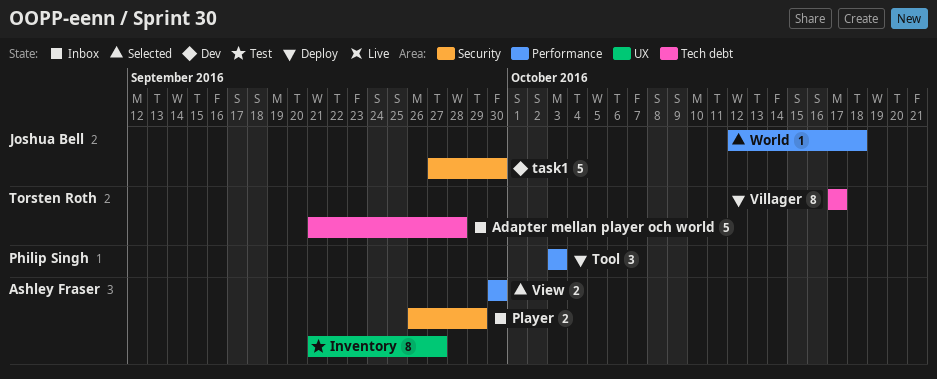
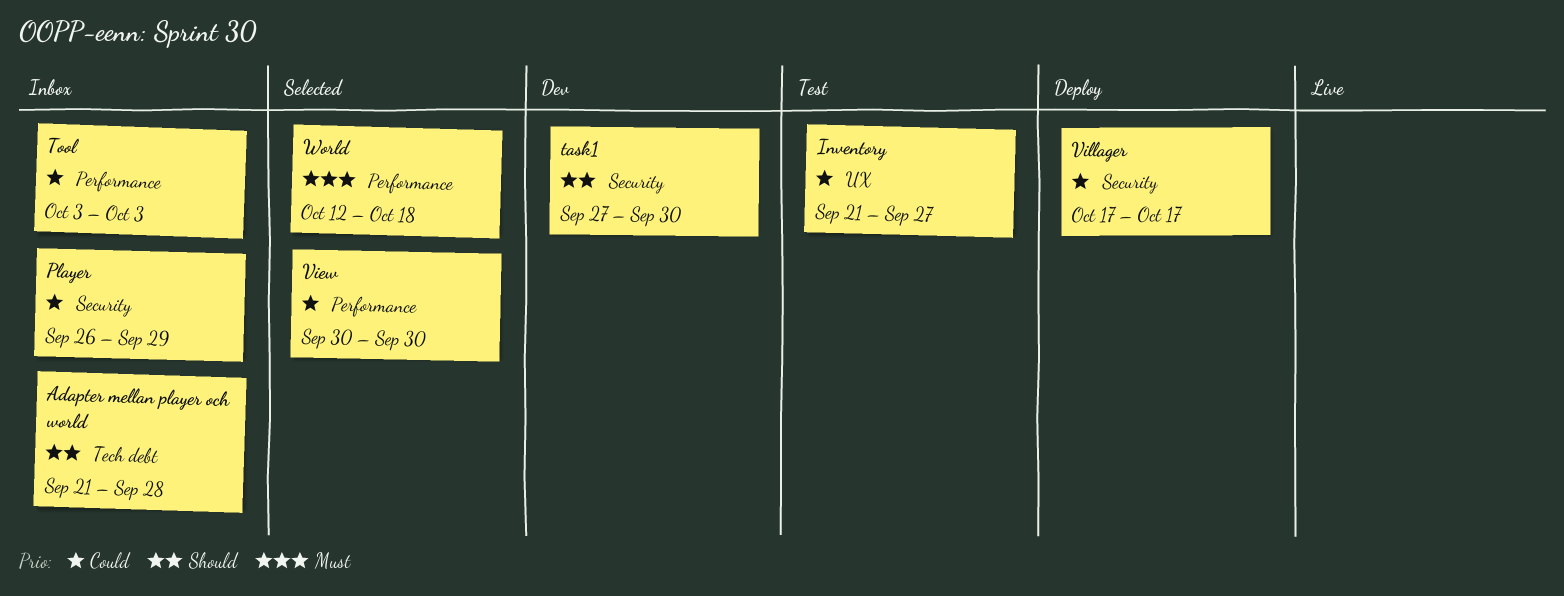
Tool, status: Deploy -> Inbox
Villager, label: Tech debt -> Security

